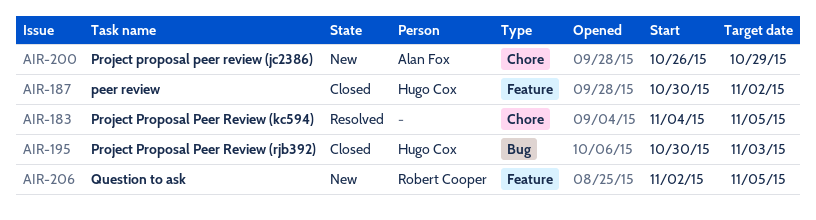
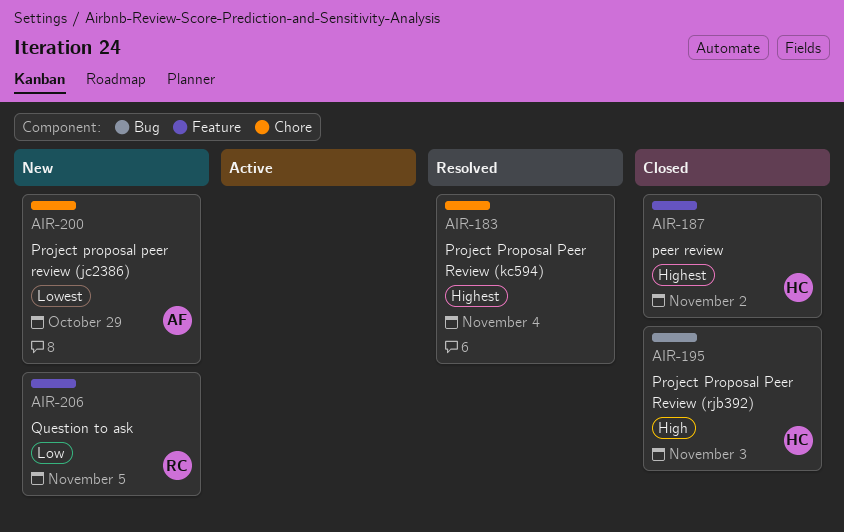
AIR-183, due: Nov 5 -> Nov 4

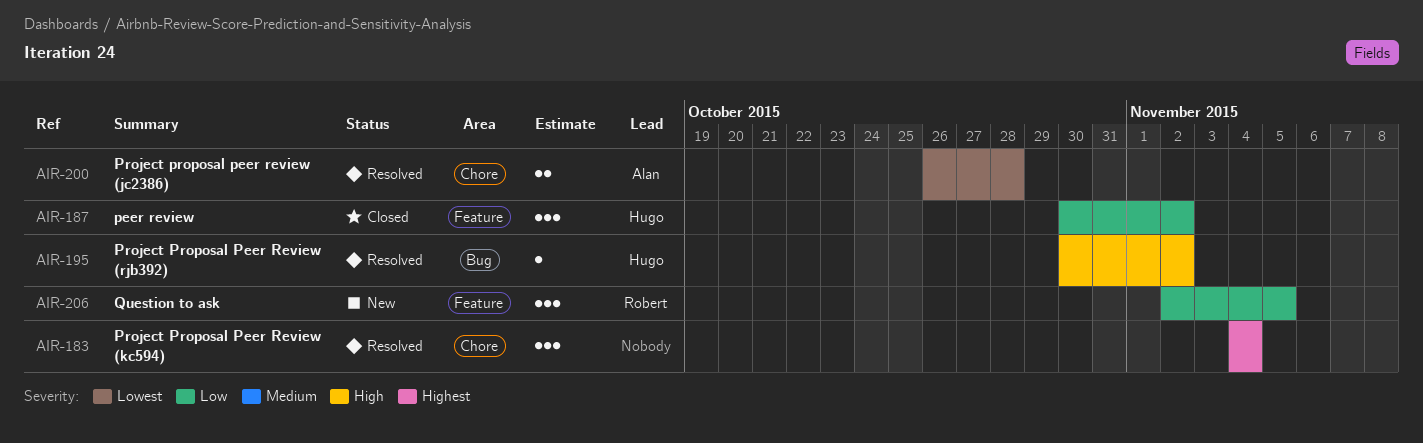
AIR-187, priority: Highest -> Low
AIR-195, status: Closed -> Resolved
AIR-195, due: Nov 3 -> Nov 2
AIR-200, status: New -> Resolved
AIR-200, due: Oct 29 -> Oct 28

